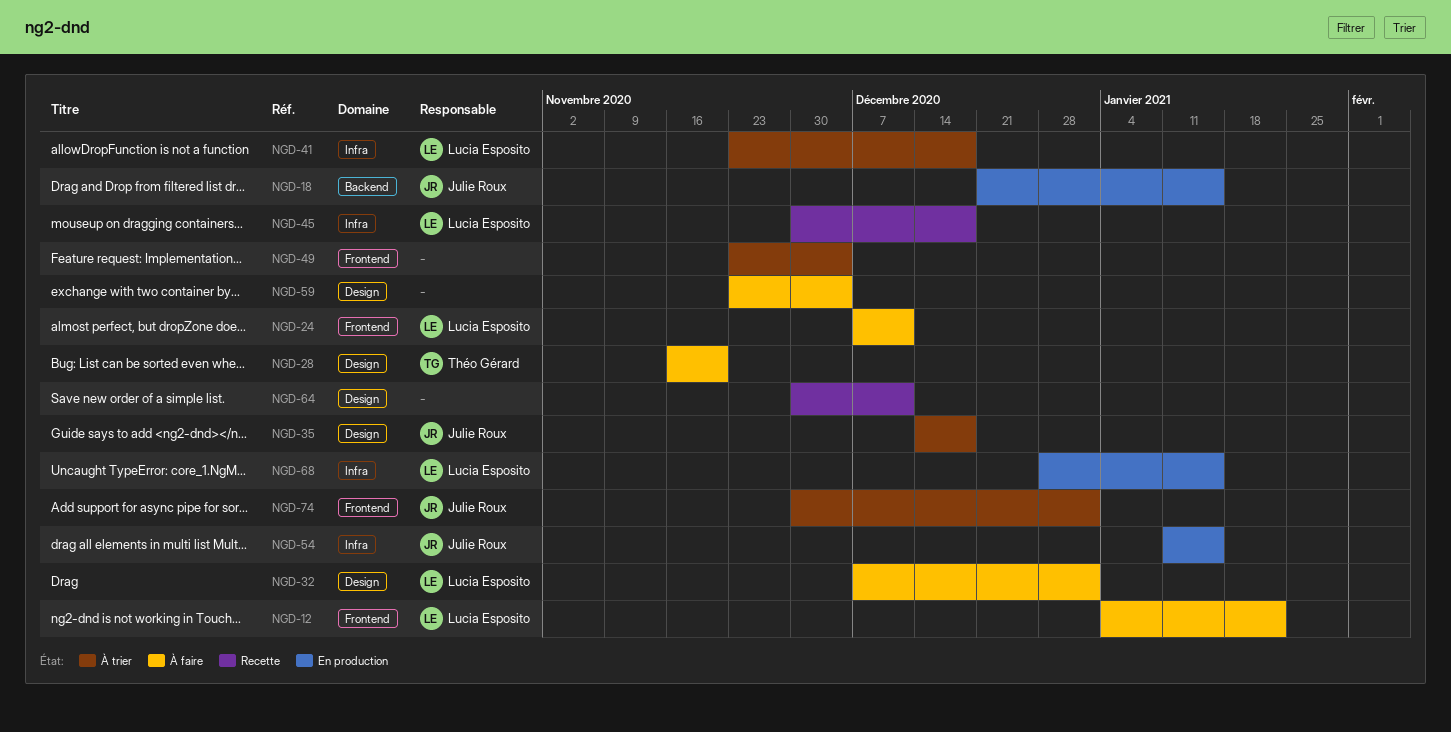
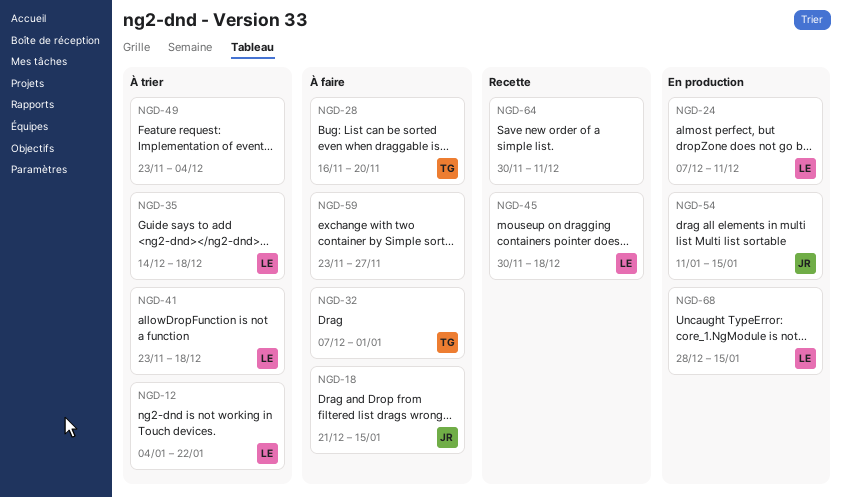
NGD-12, status: À faire -> À trier
NGD-18, status: En production -> À faire
NGD-24, status: À faire -> En production
NGD-32, owner: Lucia Esposito -> Théo Gérard
NGD-35, owner: Julie Roux -> Lucia Esposito
NGD-59, due: Dec 4 -> Nov 27
NGD-74: present -> none

